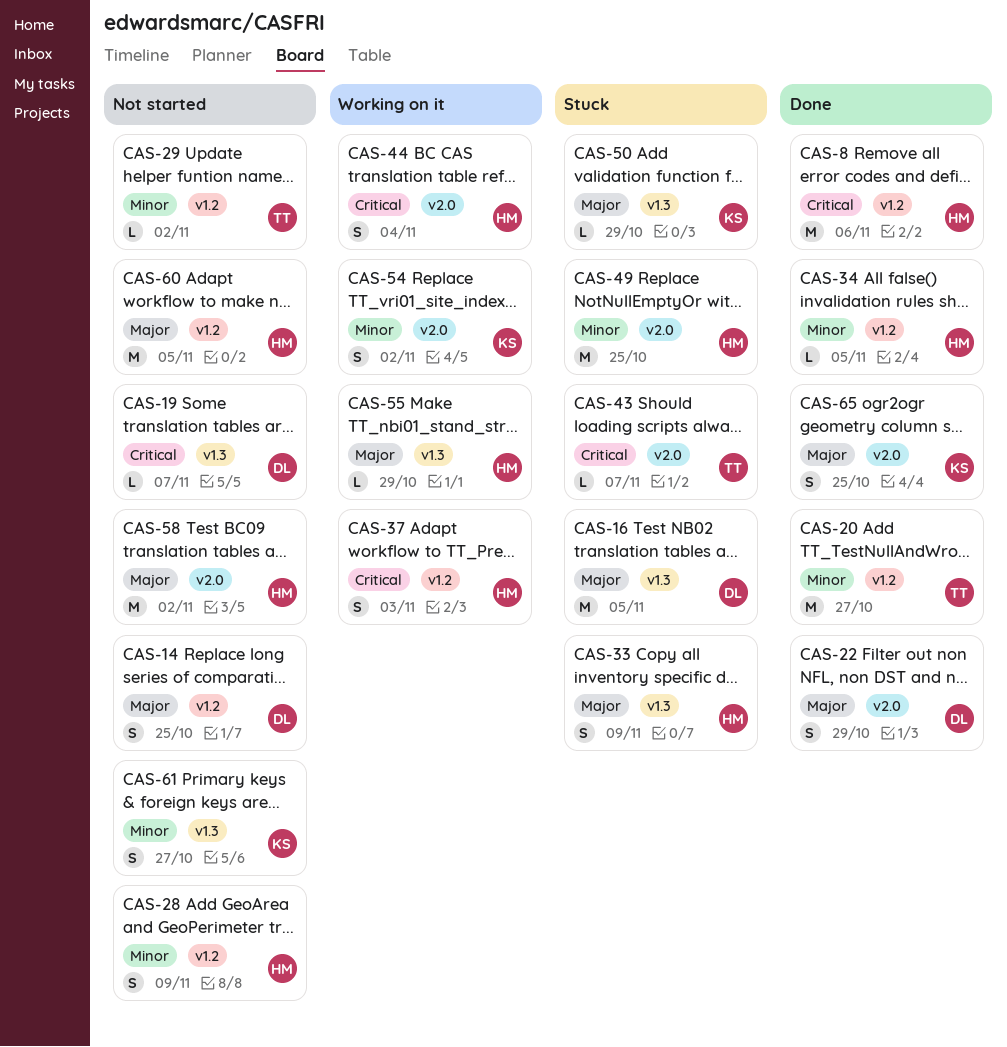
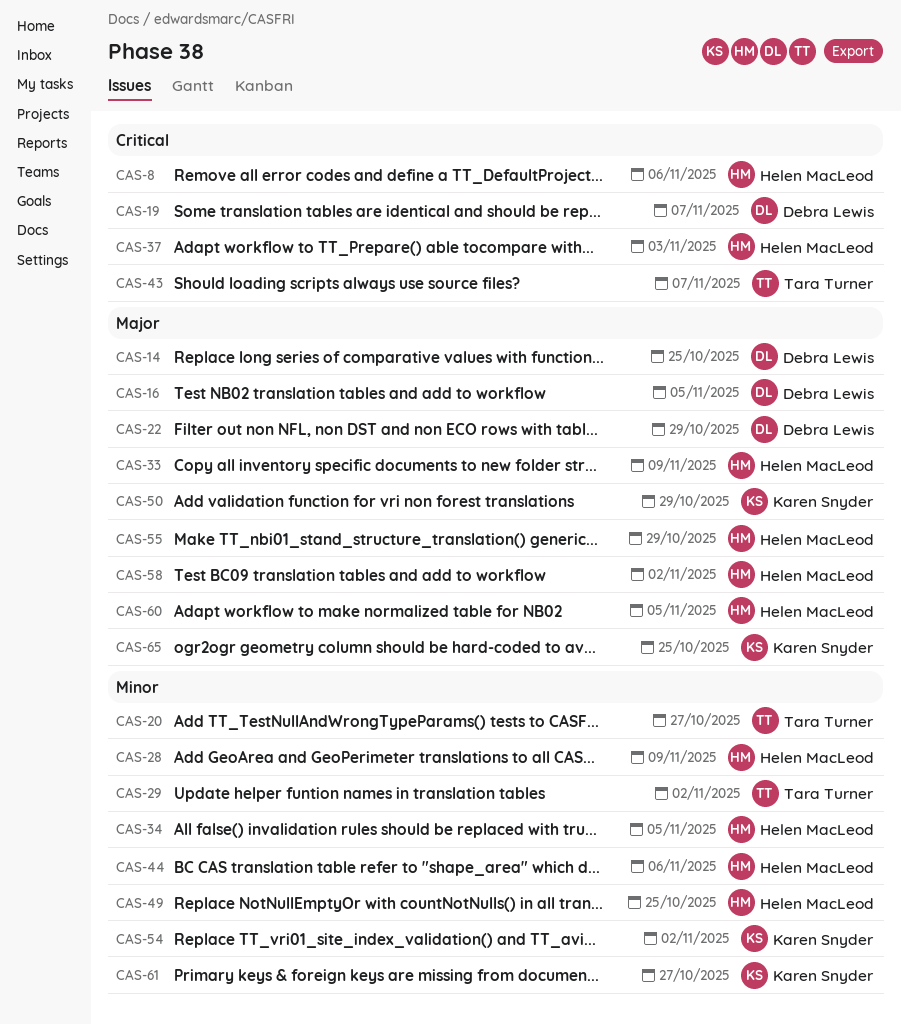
CAS-44, priority: Critical -> Minor
CAS-44, due: Nov 4 -> Nov 6

